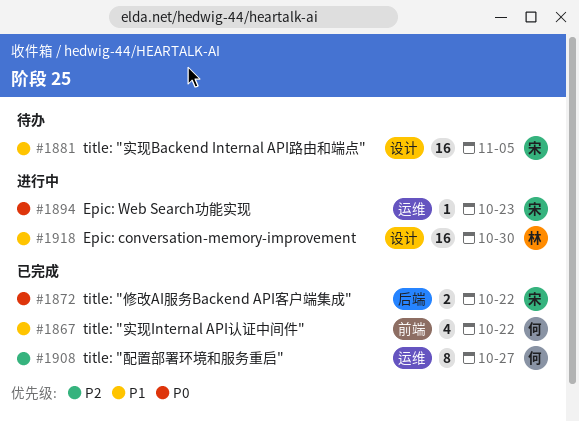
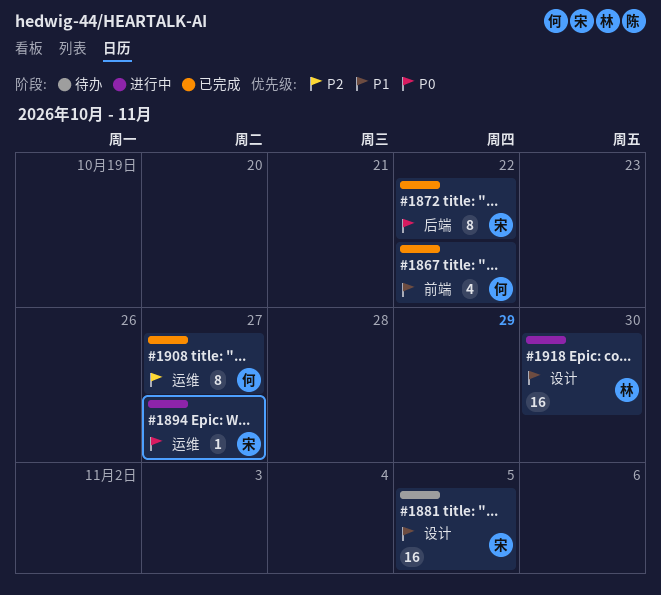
#1872, estimate: 2 -> 8
#1894, due: Oct 23 -> Oct 27

